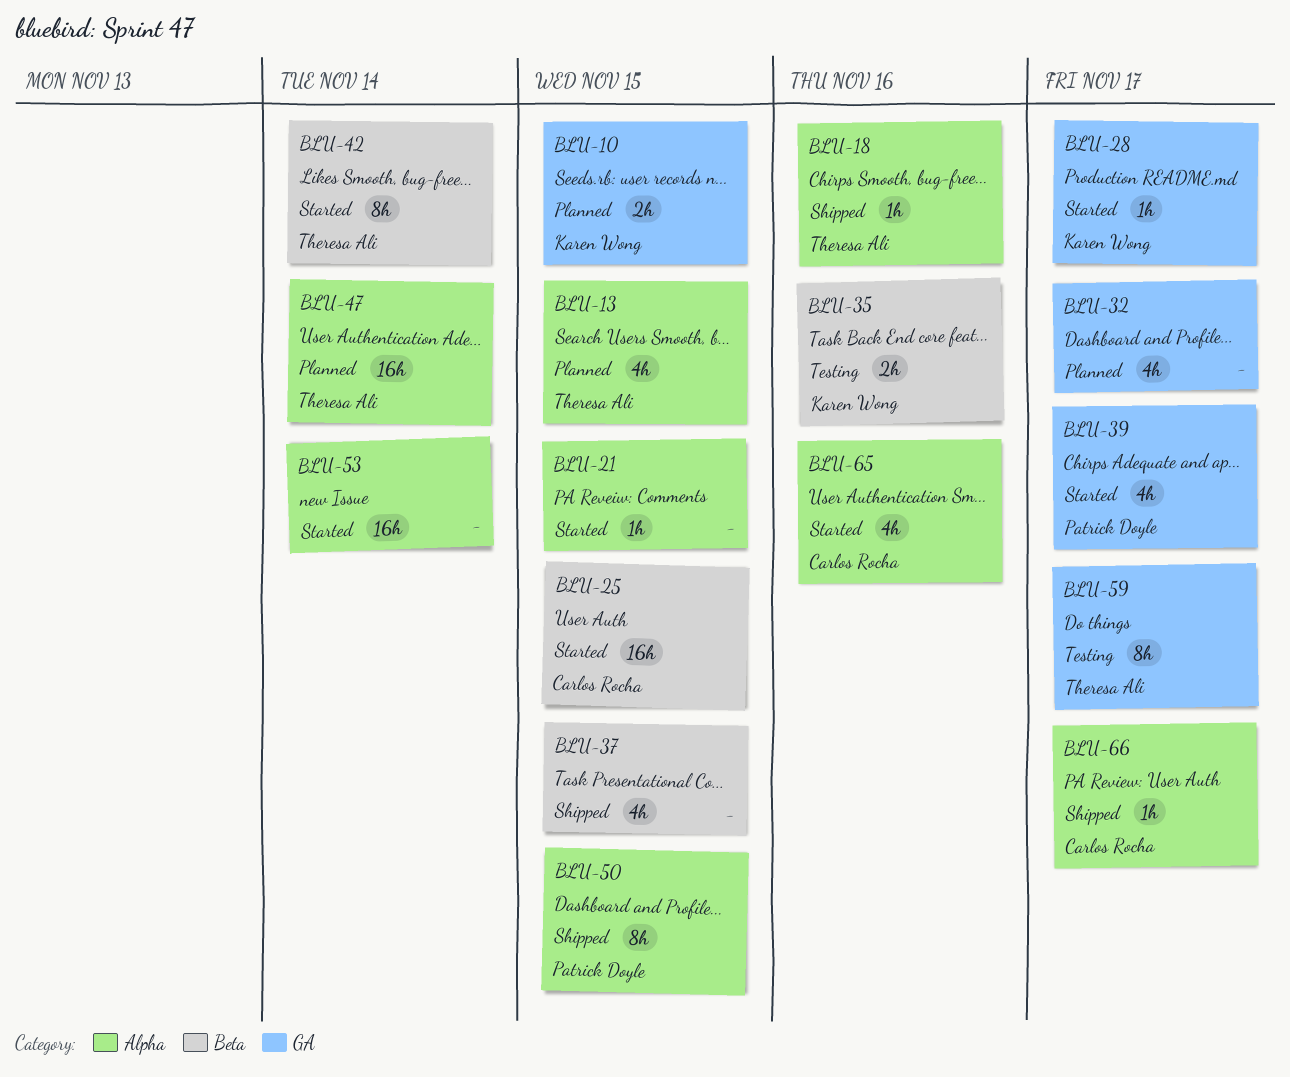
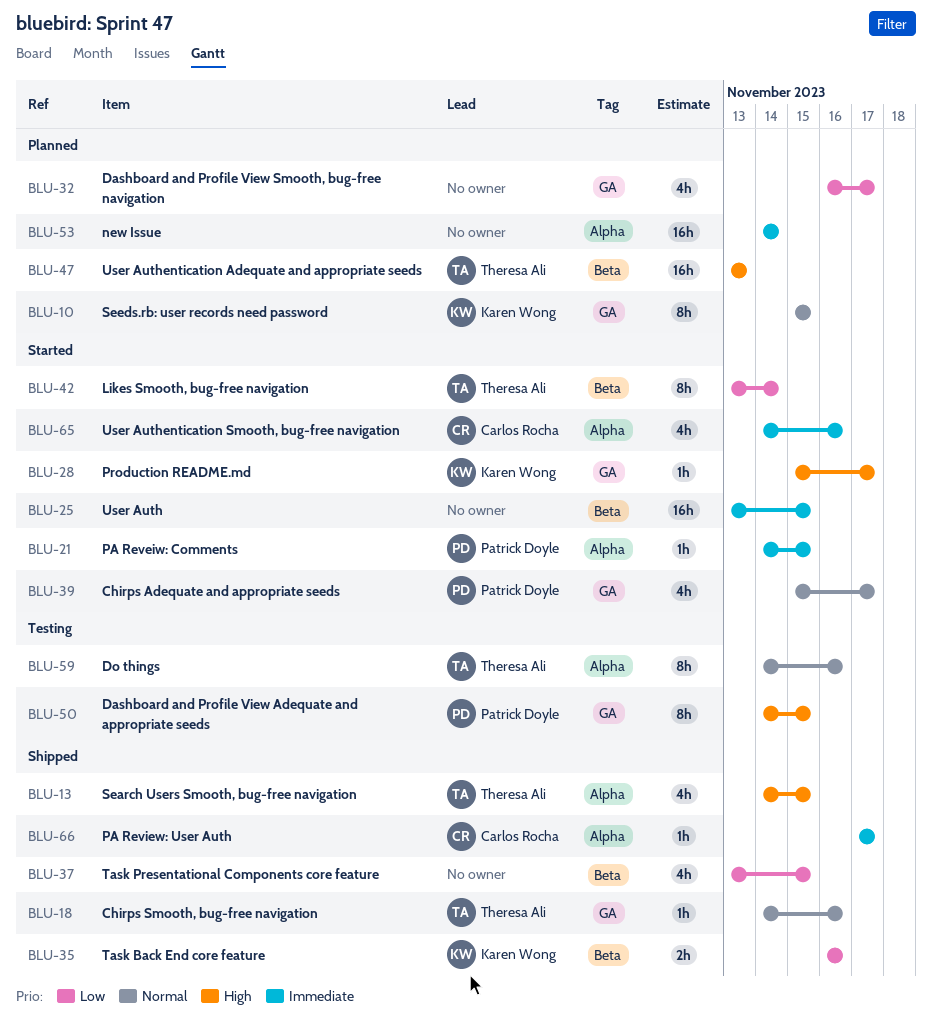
BLU-10, estimate: 2h -> 8h
BLU-13, status: Planned -> Shipped
BLU-18, label: Alpha -> GA
BLU-21, owner: none -> Patrick Doyle
BLU-25, owner: Carlos Rocha -> none
BLU-35, status: Testing -> Shipped
BLU-47, label: Alpha -> Beta
BLU-47, due: Nov 14 -> Nov 13
BLU-50, status: Shipped -> Testing
BLU-50, label: Alpha -> GA
BLU-53, status: Started -> Planned
BLU-59, label: GA -> Alpha
BLU-59, due: Nov 17 -> Nov 16

